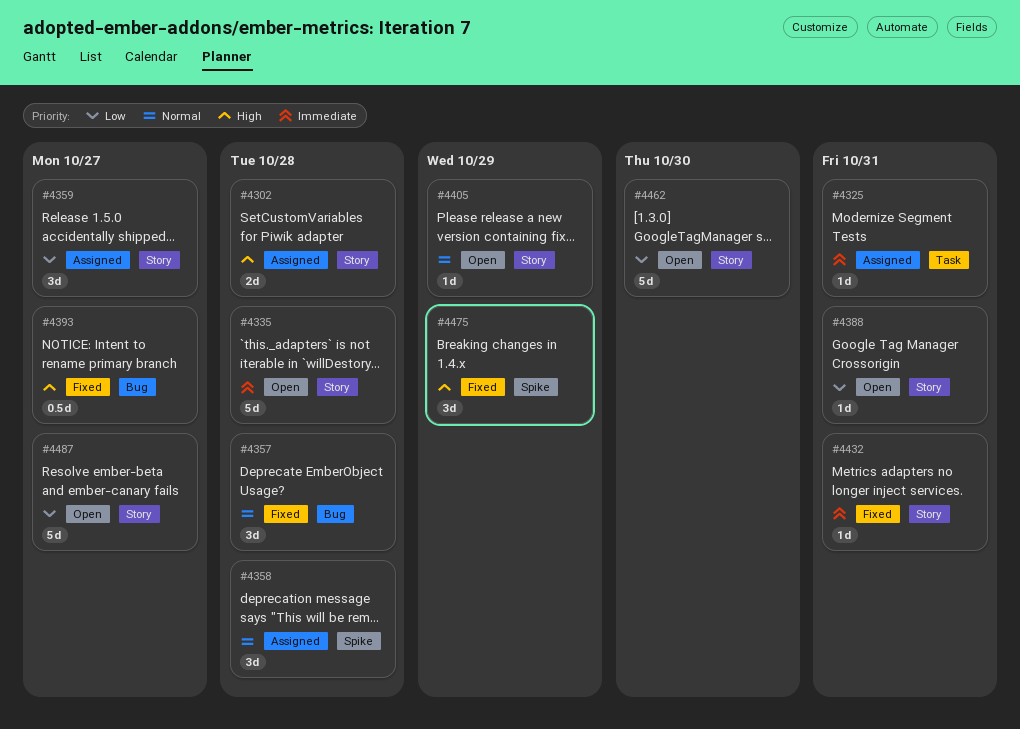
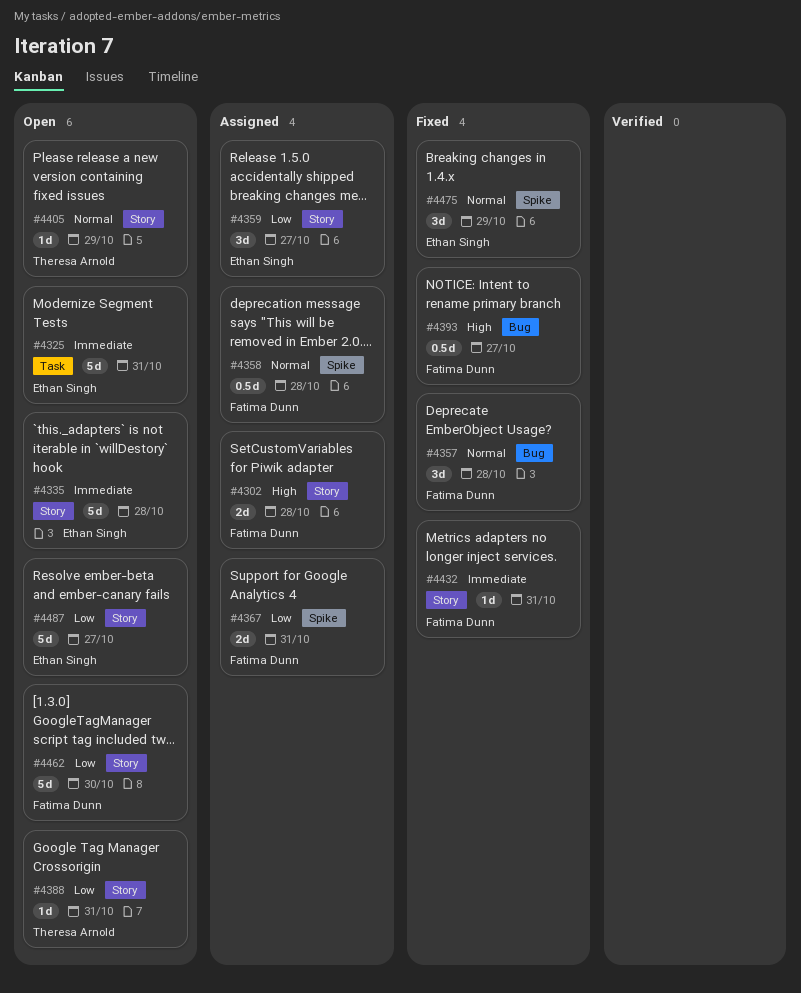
#4325, status: Assigned -> Open
#4325, estimate: 1d -> 5d
#4358, estimate: 3d -> 0.5d
#4367: none -> present
#4475, priority: High -> Normal

